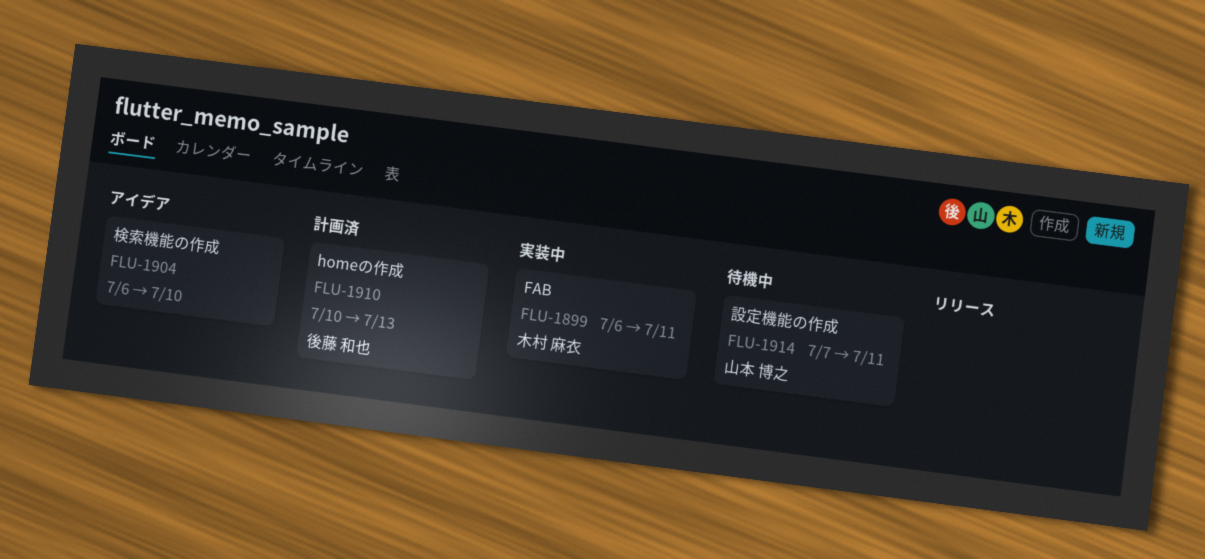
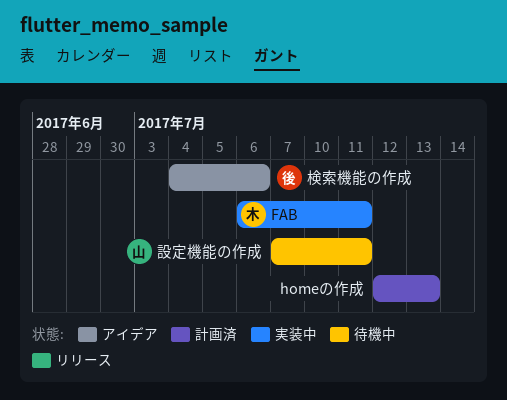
homeの作成, owner: 後藤 和也 -> none
homeの作成, start: Jul 10 -> Jul 12
検索機能の作成, owner: none -> 後藤 和也
検索機能の作成, start: Jul 6 -> Jul 4
検索機能の作成, due: Jul 10 -> Jul 6

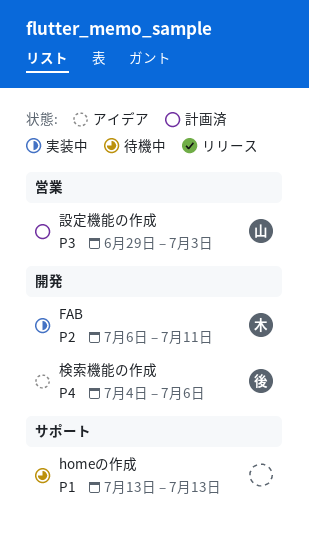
homeの作成, status: 計画済 -> 待機中
homeの作成, start: Jul 12 -> Jul 13
設定機能の作成, status: 待機中 -> 計画済
設定機能の作成, start: Jul 7 -> Jun 29
設定機能の作成, due: Jul 11 -> Jul 3

